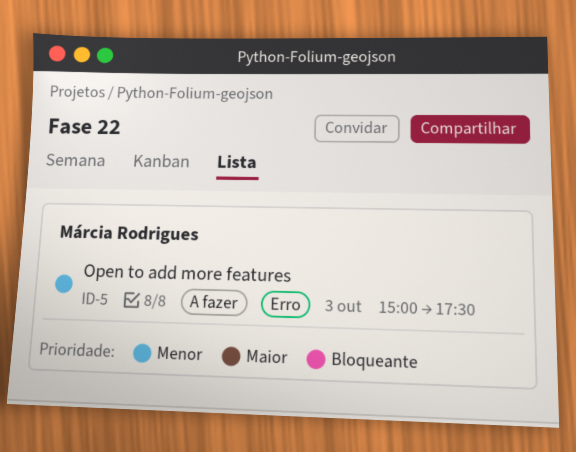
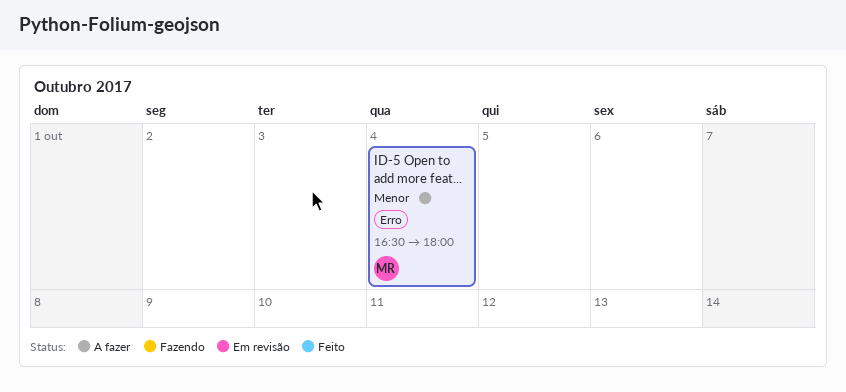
ID-5, day: Oct 3 -> Oct 4
ID-5, begins: 15:00 -> 16:30
ID-5, ends: 17:30 -> 18:00

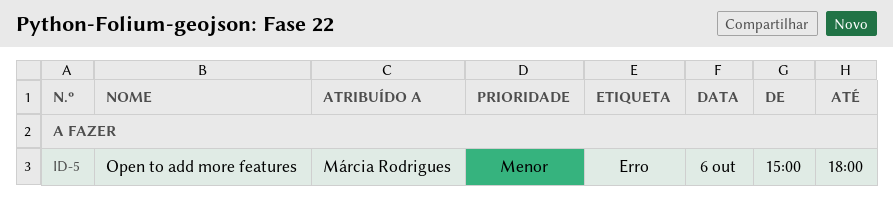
ID-5, day: Oct 4 -> Oct 6
ID-5, begins: 16:30 -> 15:00

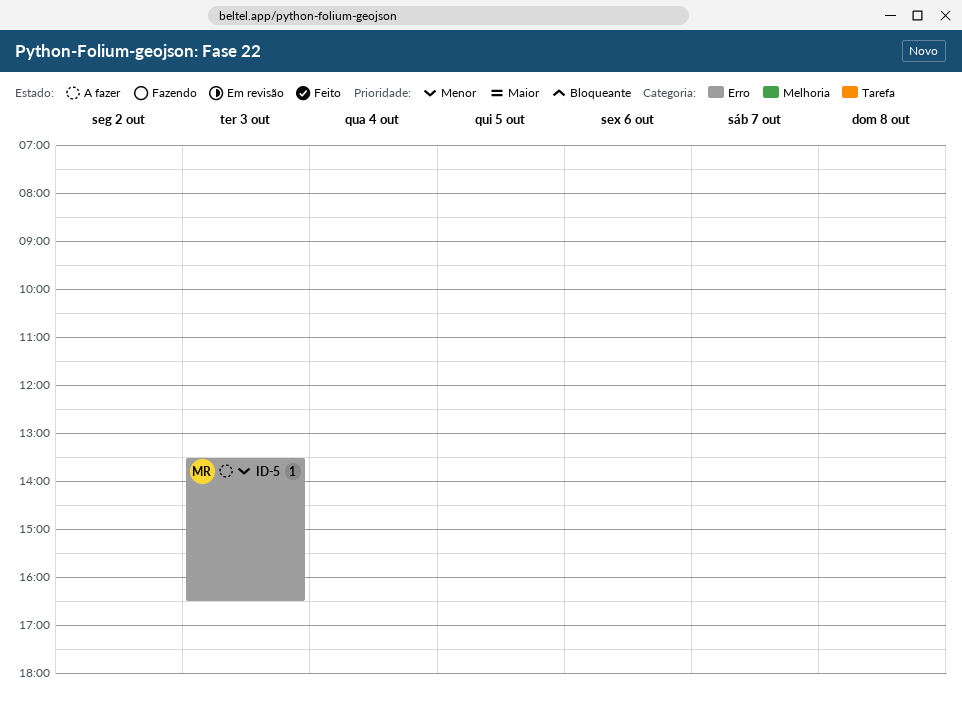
ID-5, day: Oct 6 -> Oct 3
ID-5, begins: 15:00 -> 13:30
ID-5, ends: 18:00 -> 16:30

